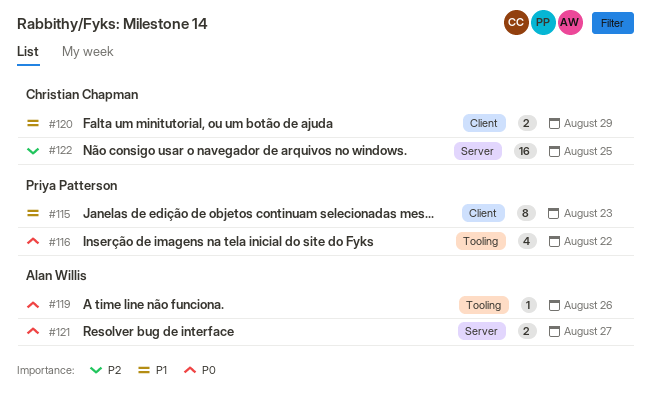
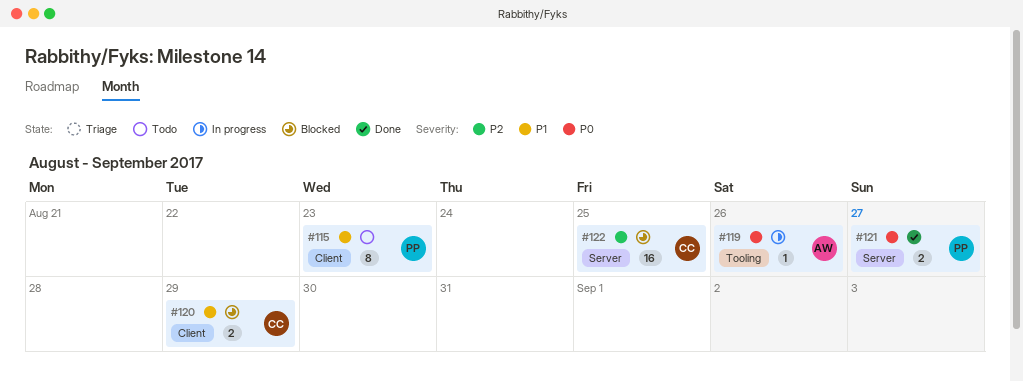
#116: present -> none
#121, owner: Alan Willis -> Priya Patterson

